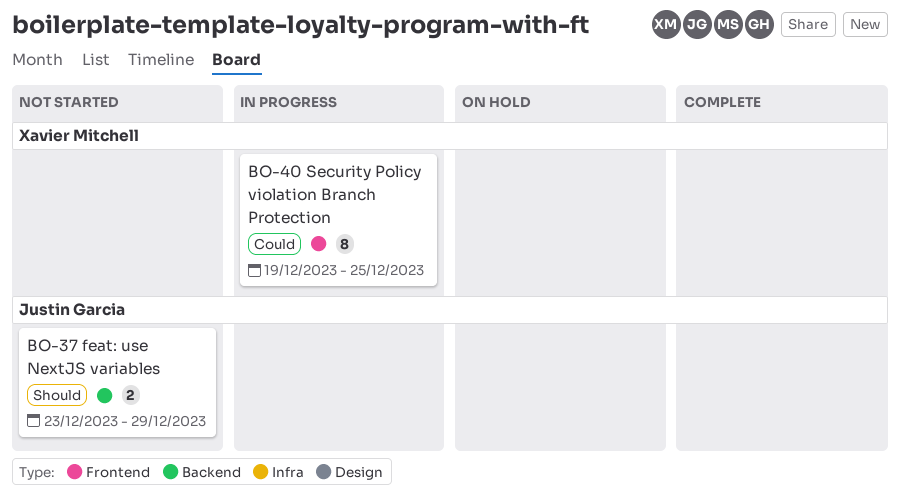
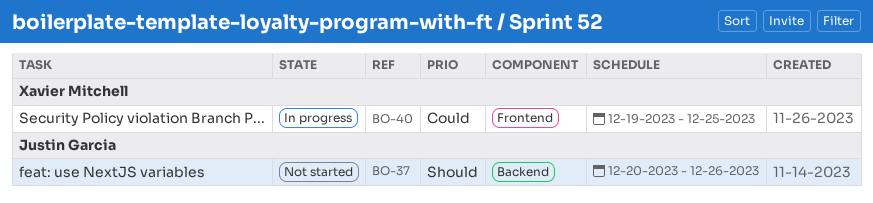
BO-37, start: Dec 23 -> Dec 20
BO-37, due: Dec 29 -> Dec 26

